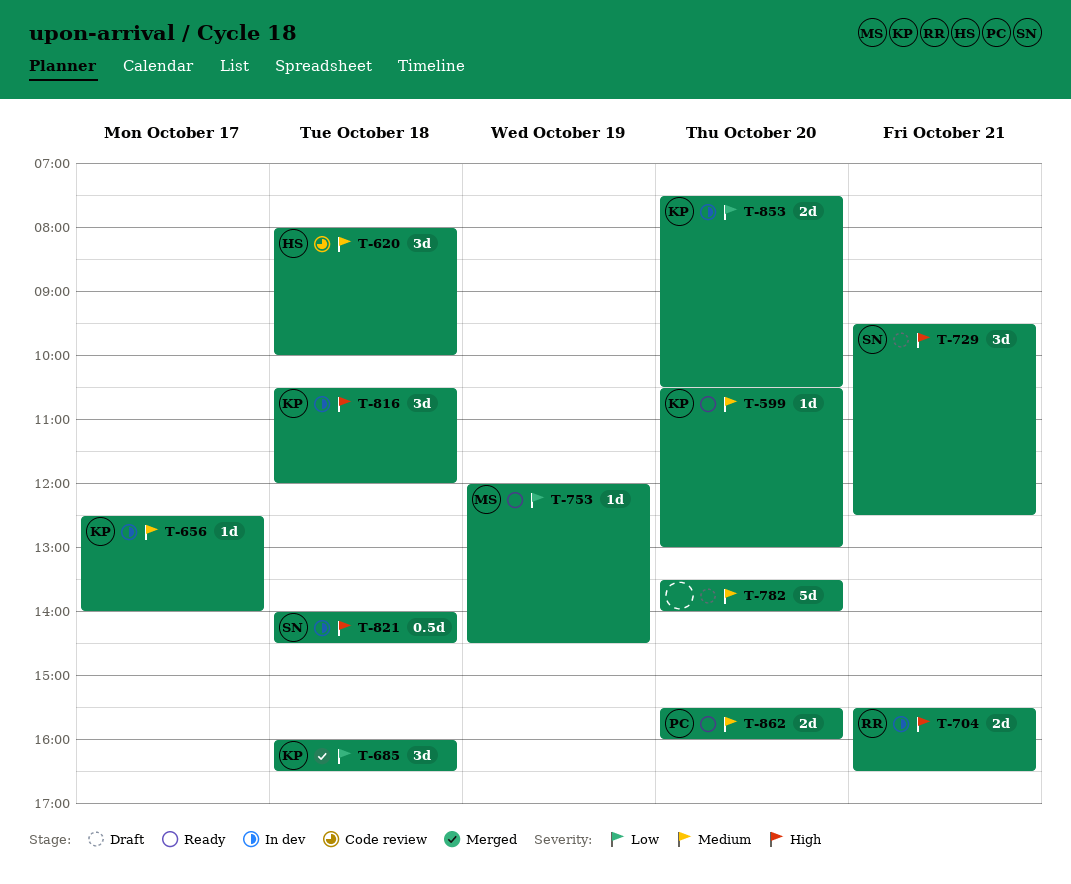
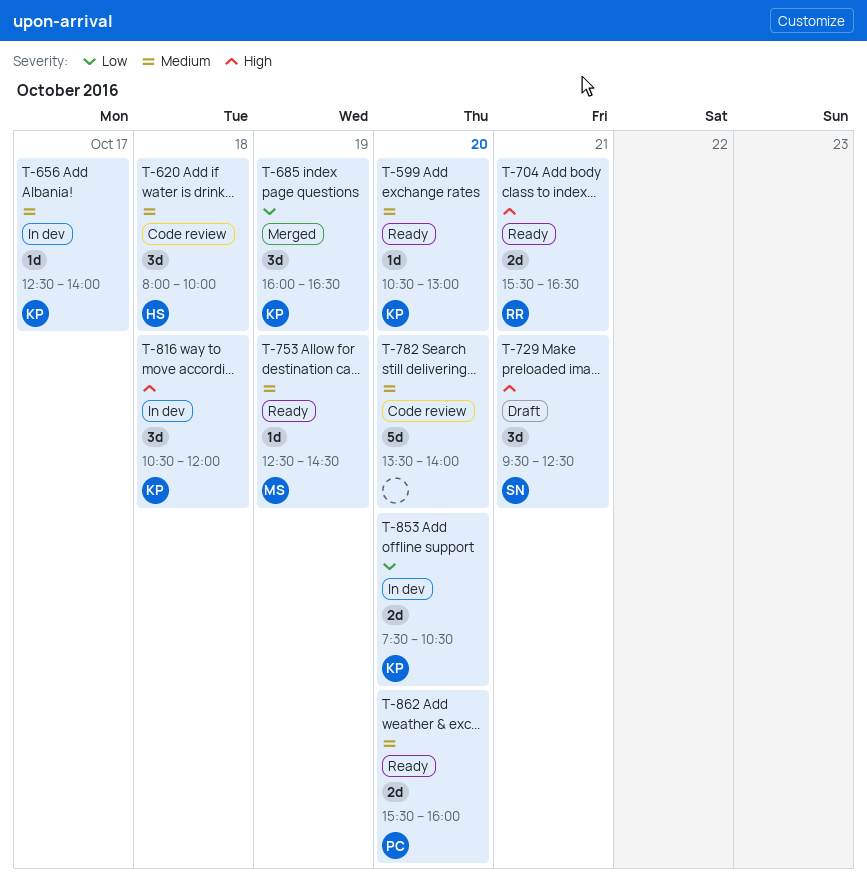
T-685, day: Oct 18 -> Oct 19
T-704, status: In dev -> Ready
T-753, priority: Low -> Medium
T-753, begins: 12:00 -> 12:30
T-782, status: Draft -> Code review
T-821: present -> none

